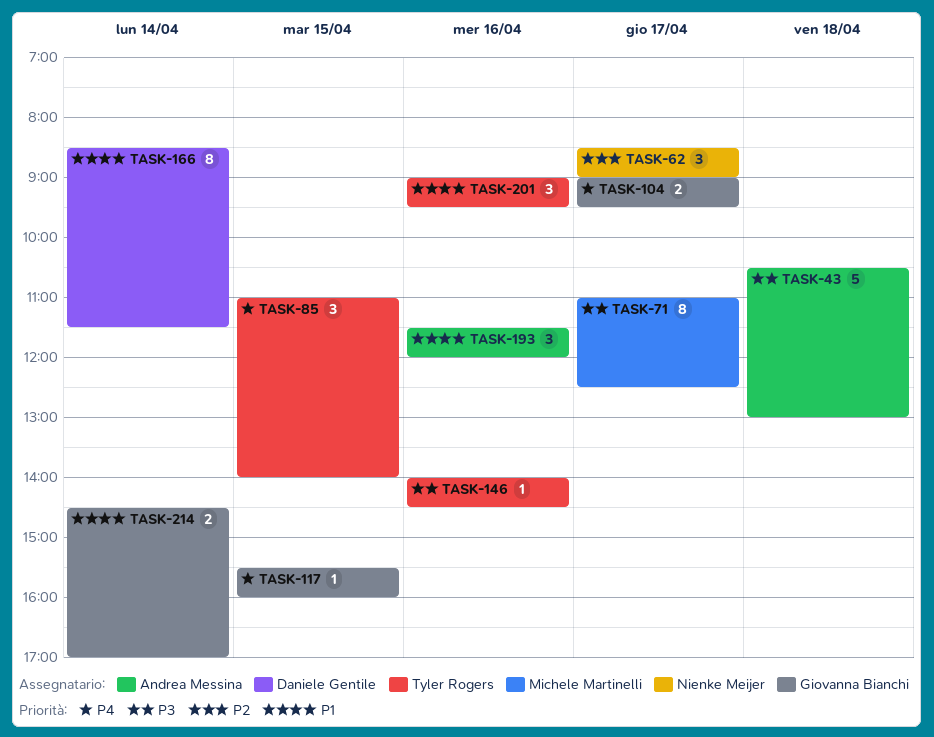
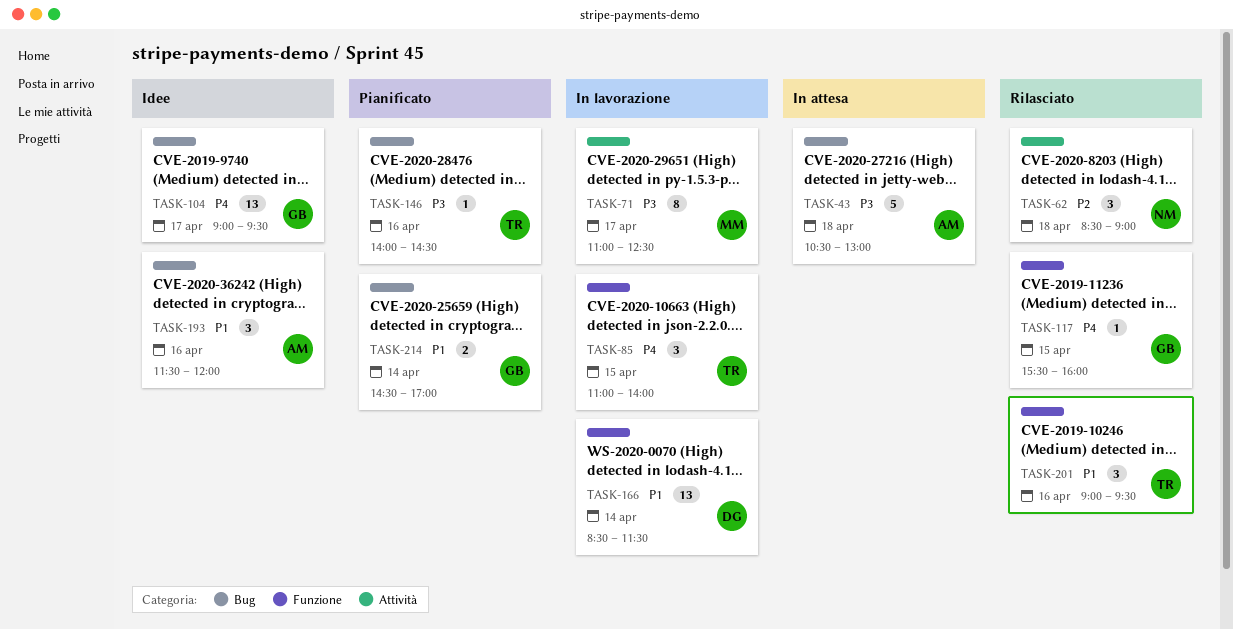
TASK-62, day: Apr 17 -> Apr 18
TASK-104, estimate: 2 -> 13
TASK-166, estimate: 8 -> 13

